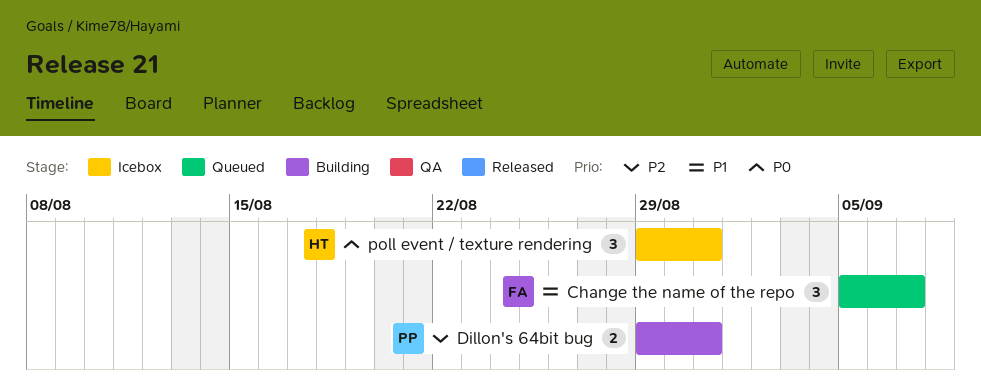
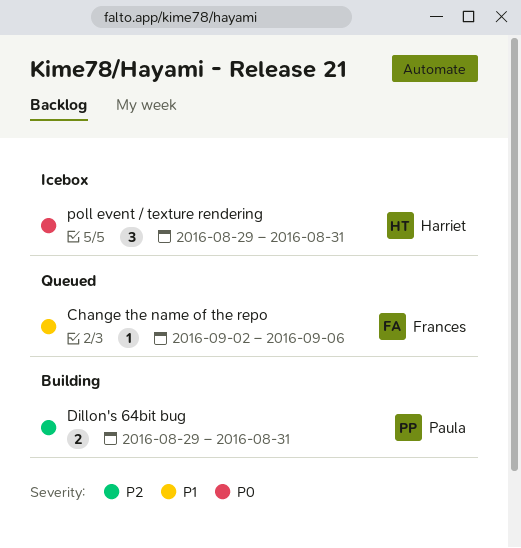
Change the name of the repo, estimate: 3 -> 1
Change the name of the repo, start: Sep 5 -> Sep 2
Change the name of the repo, due: Sep 7 -> Sep 6

